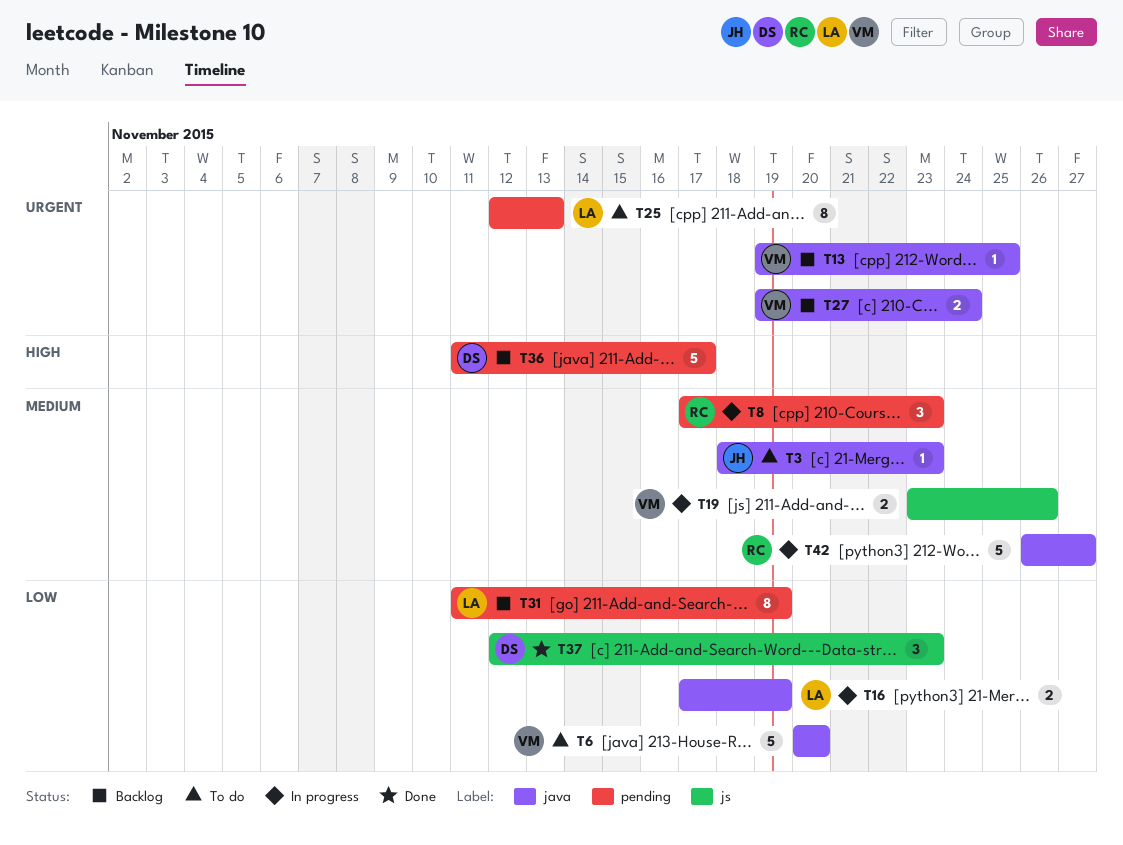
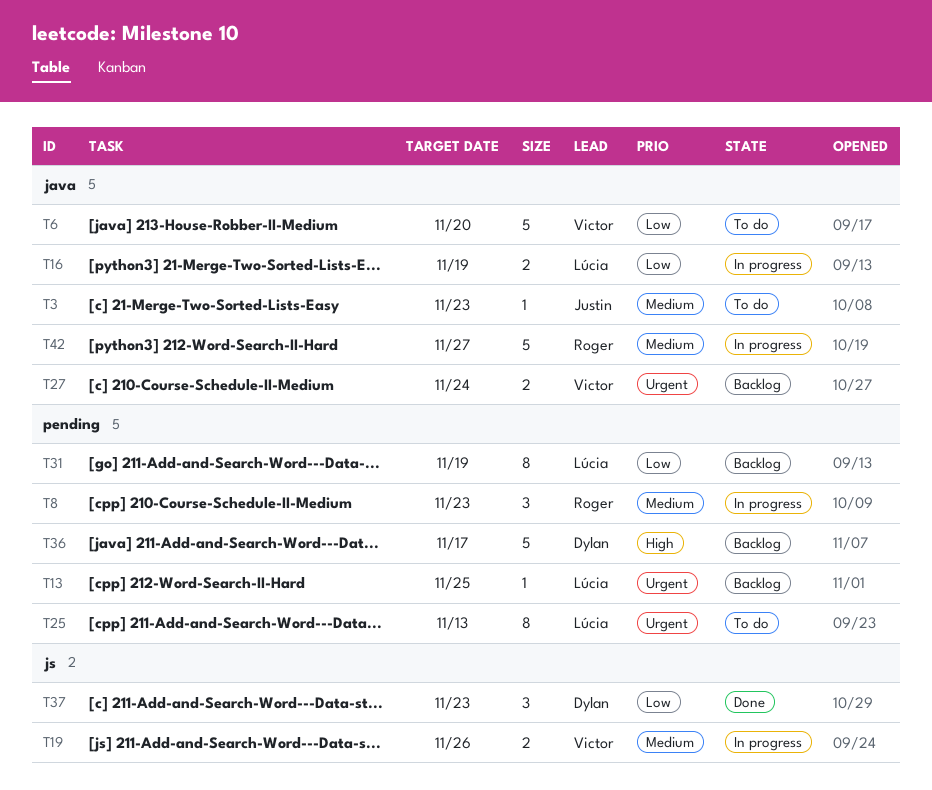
T13, owner: Victor -> Lúcia
T13, label: java -> pending

